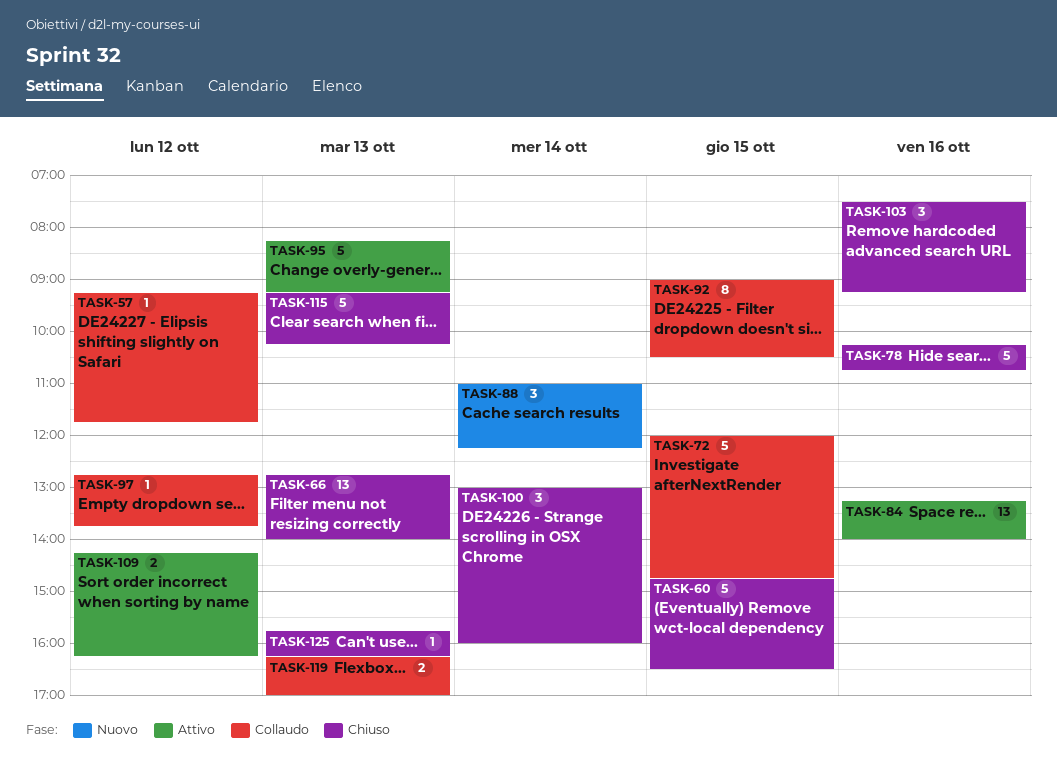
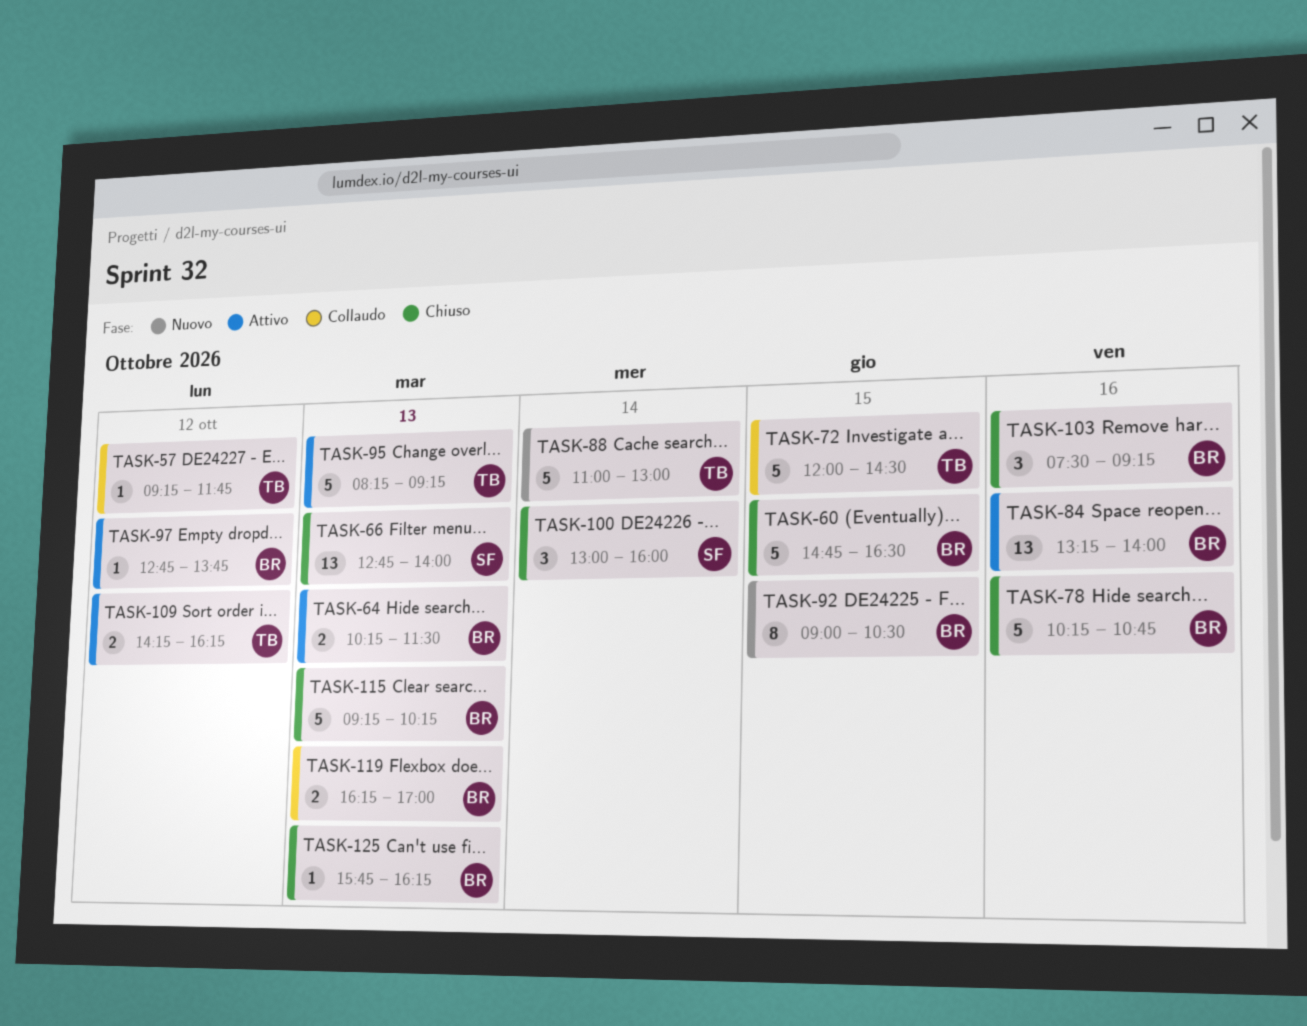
TASK-64: none -> present
TASK-72, ends: 14:45 -> 14:30
TASK-88, estimate: 3 -> 5
TASK-88, ends: 12:15 -> 13:00
TASK-92, status: Collaudo -> Nuovo
TASK-97, status: Collaudo -> Attivo

